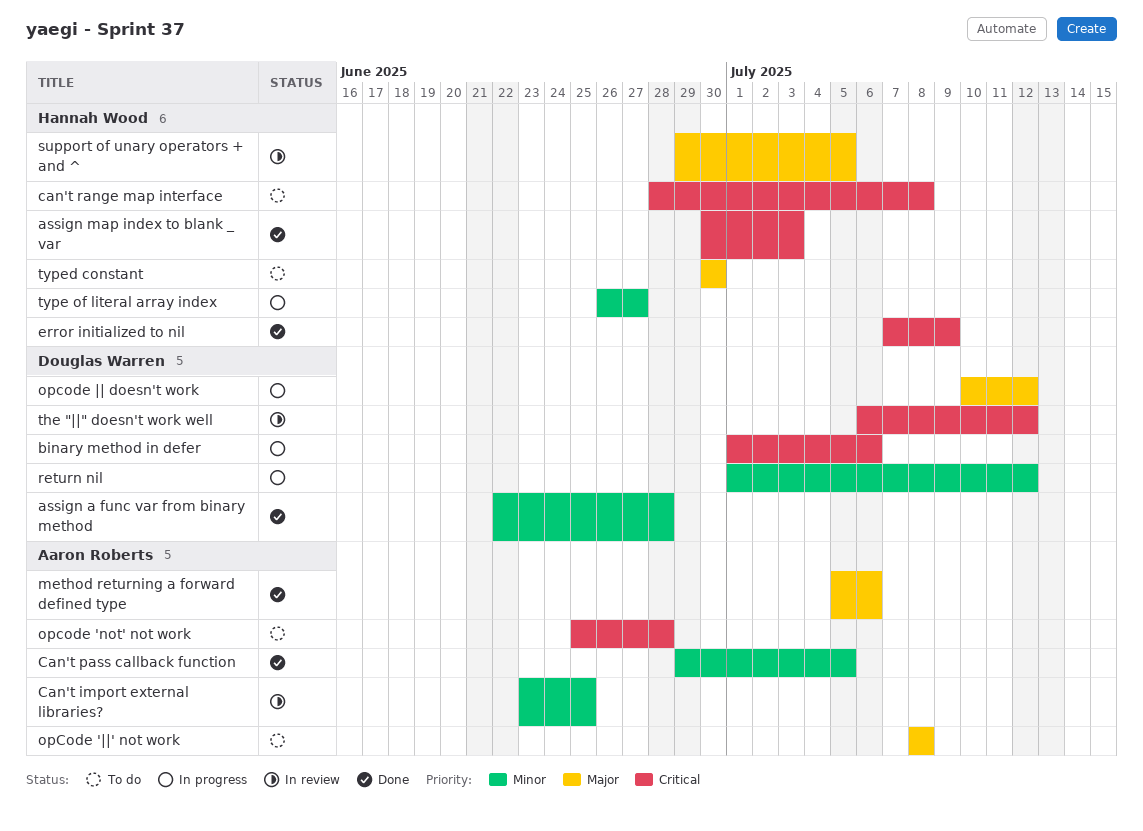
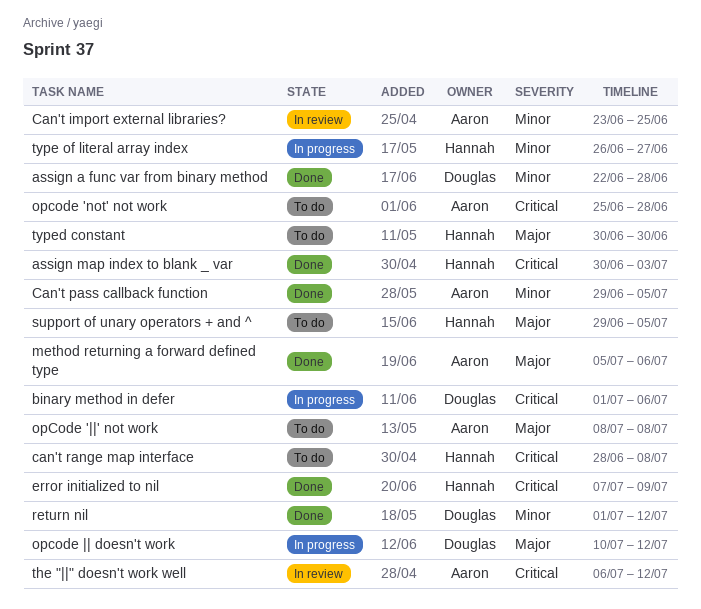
return nil, status: In progress -> Done
support of unary operators + and ^, status: In review -> To do
the "||" doesn't work well, owner: Douglas Warren -> Aaron Roberts

